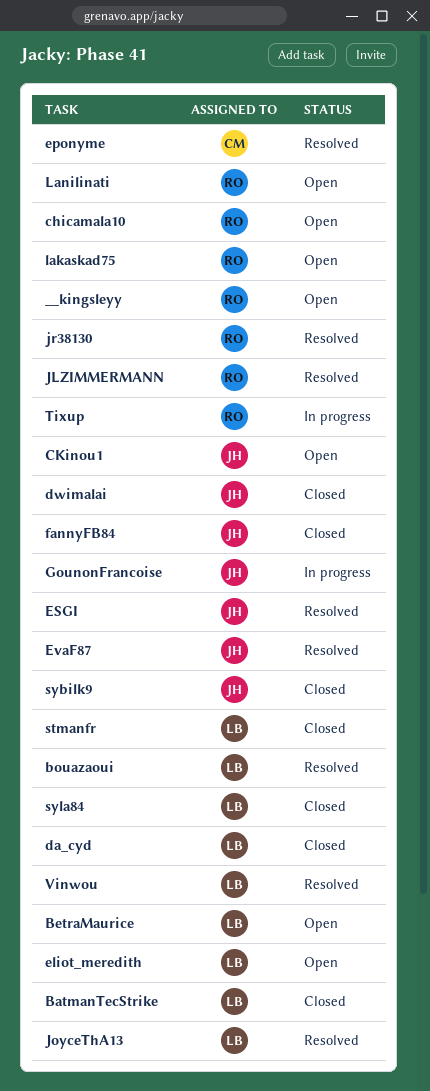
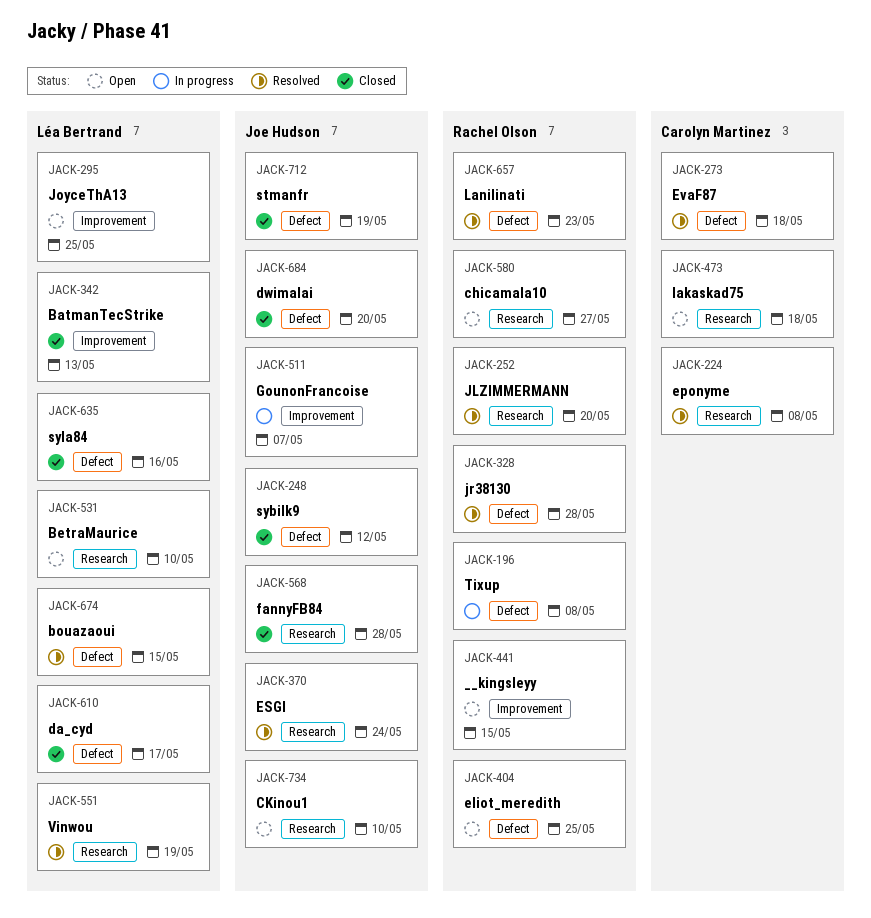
eliot_meredith, owner: Léa Bertrand -> Rachel Olson
EvaF87, owner: Joe Hudson -> Carolyn Martinez
JoyceThA13, status: Resolved -> Open
lakaskad75, owner: Rachel Olson -> Carolyn Martinez
Lanilinati, status: Open -> Resolved
stmanfr, owner: Léa Bertrand -> Joe Hudson

